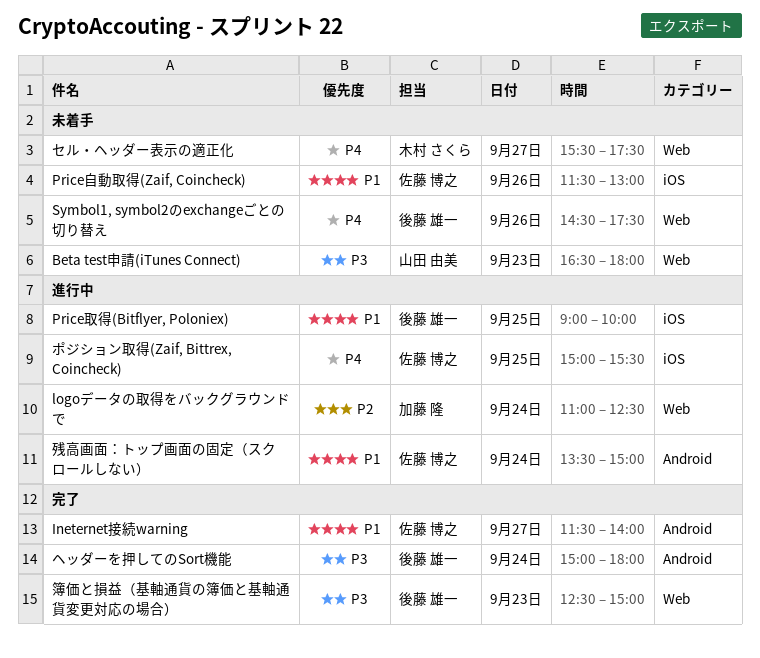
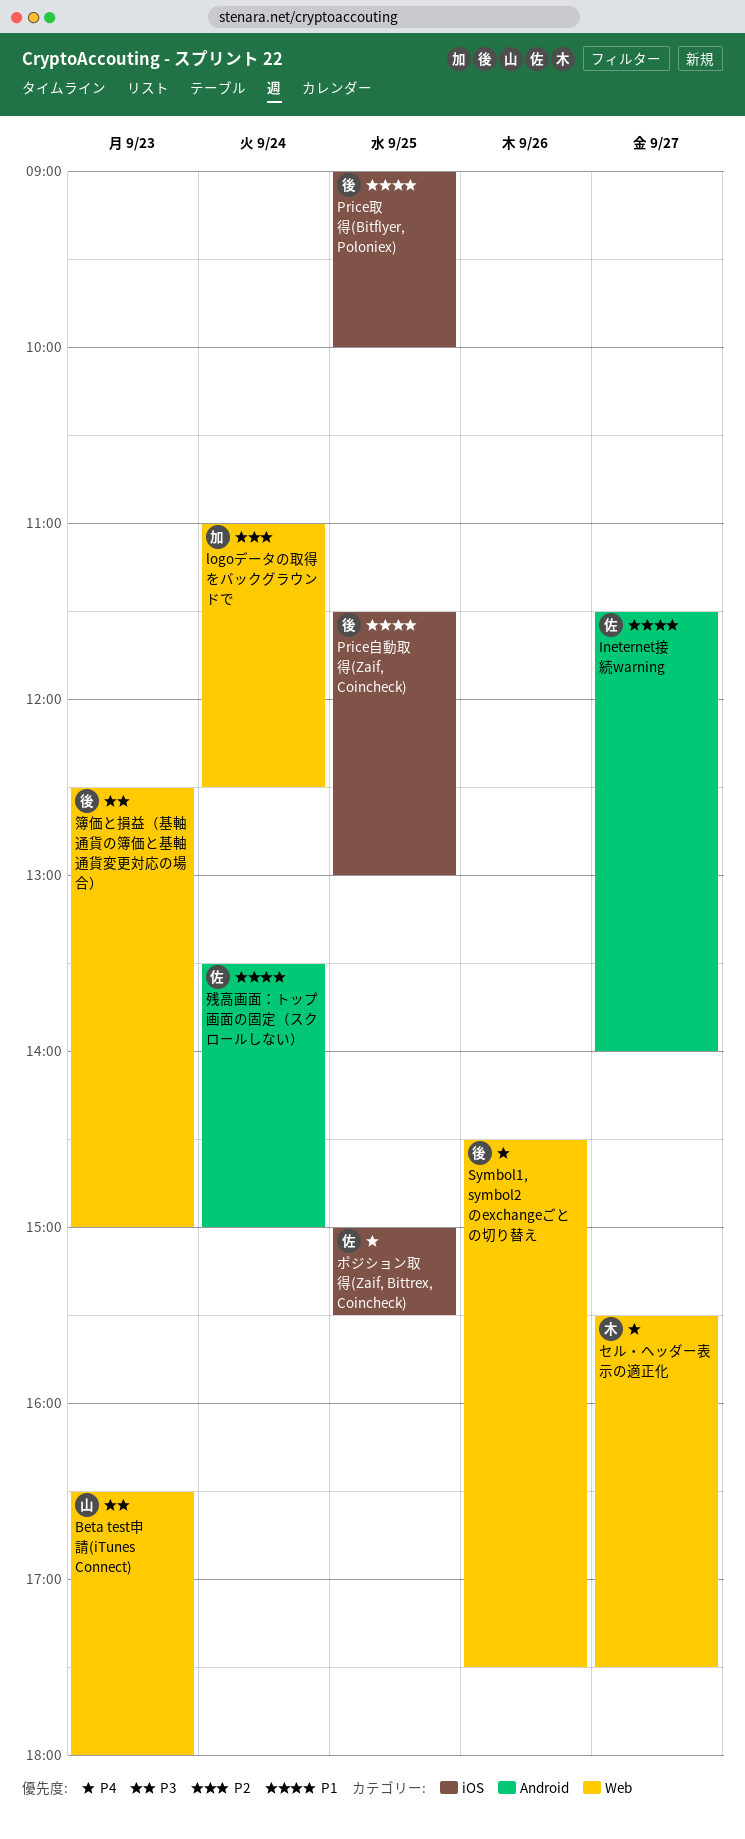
Price自動取得(Zaif, Coincheck), owner: 佐藤 博之 -> 後藤 雄一
Price自動取得(Zaif, Coincheck), day: Sep 26 -> Sep 25
ヘッダーを押してのSort機能: present -> none

